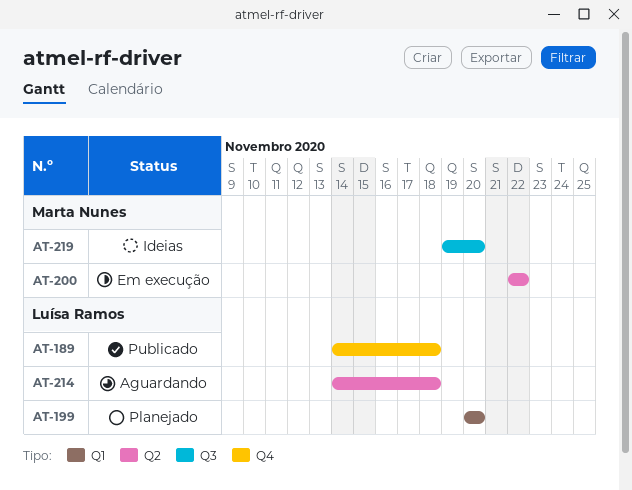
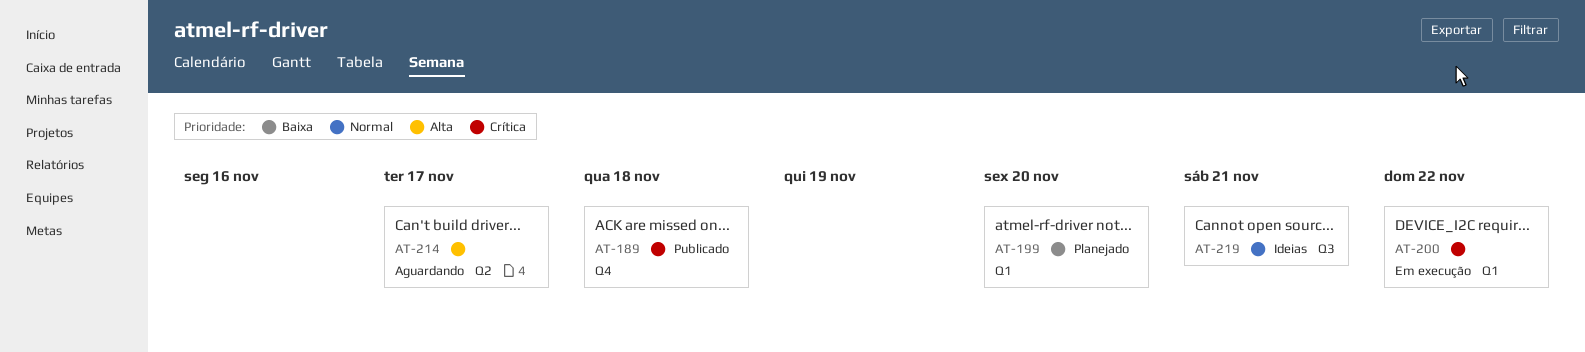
AT-200, label: Q2 -> Q1
AT-214, due: Nov 18 -> Nov 17
AT-219, due: Nov 20 -> Nov 21

